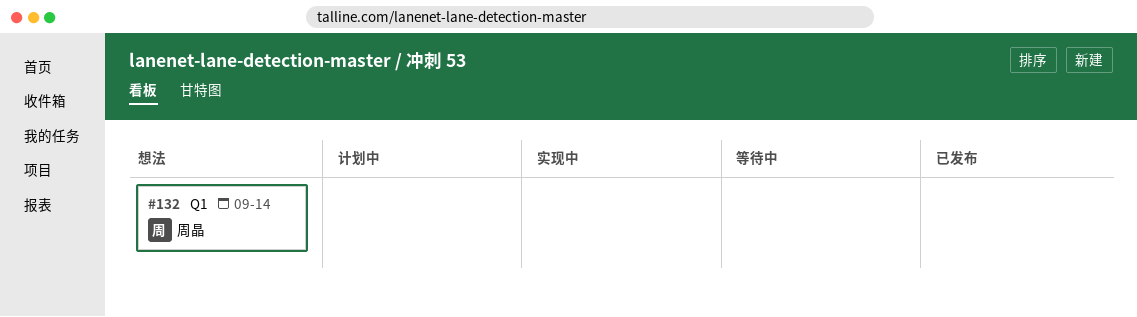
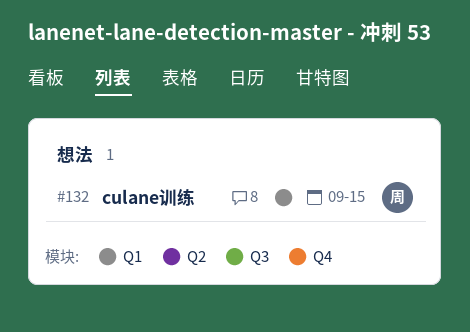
#132, due: Sep 14 -> Sep 15

